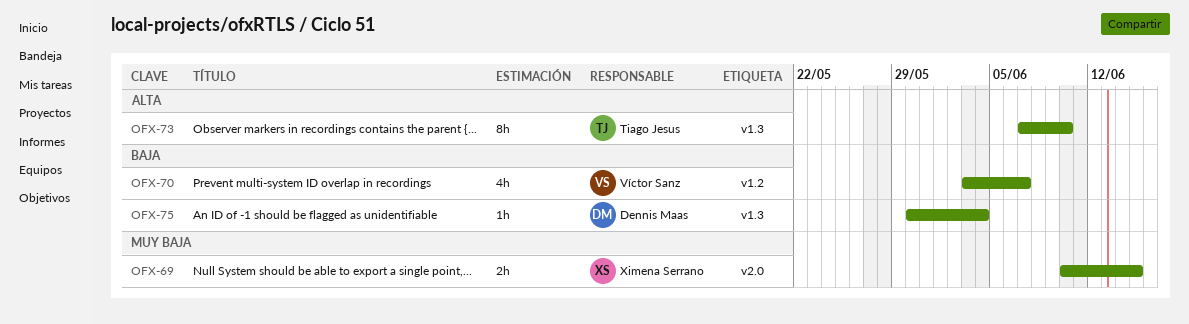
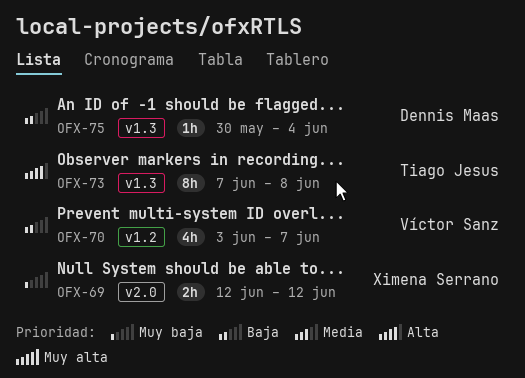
OFX-69, start: Jun 10 -> Jun 12
OFX-69, due: Jun 15 -> Jun 12
OFX-73, due: Jun 10 -> Jun 8

